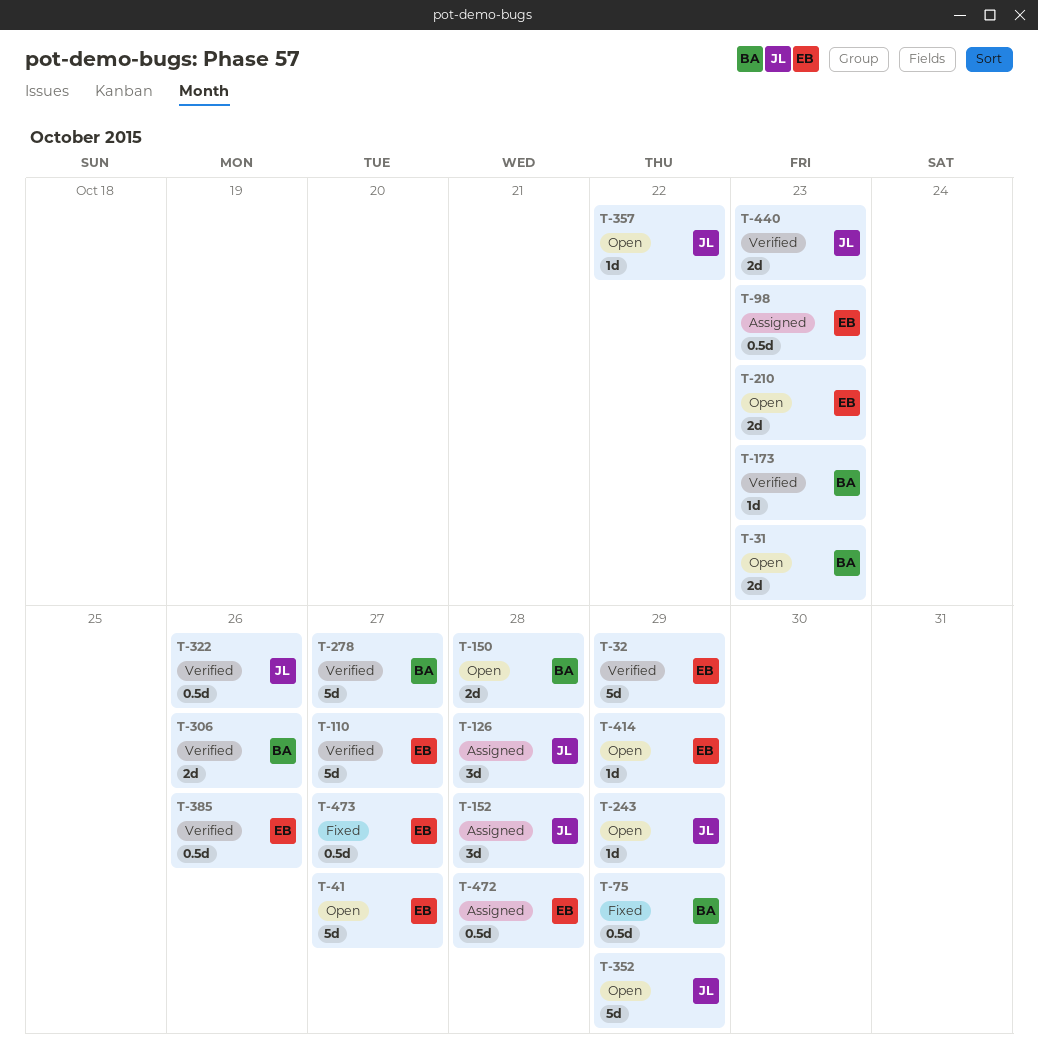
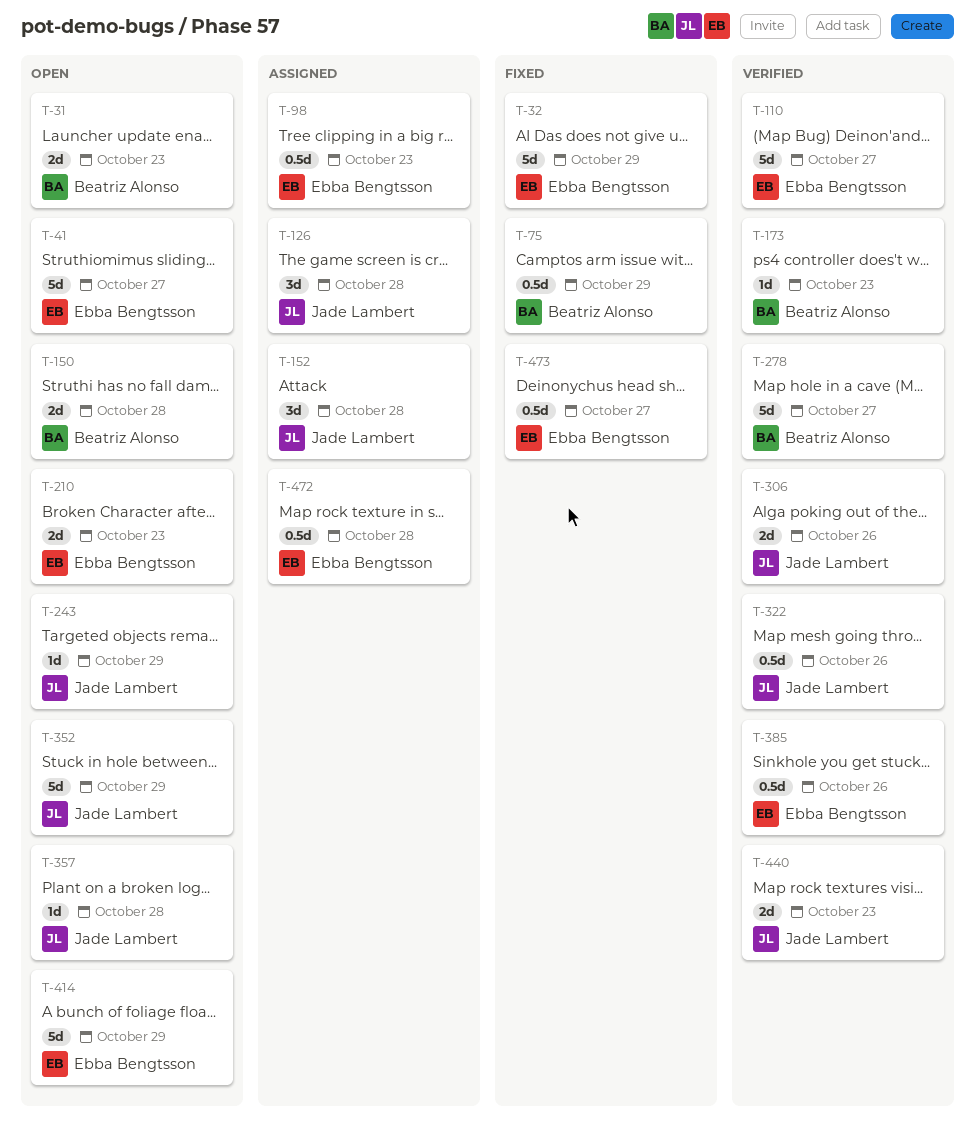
T-32, status: Verified -> Fixed
T-306, owner: Beatriz Alonso -> Jade Lambert
T-357, due: Oct 22 -> Oct 28
T-414, estimate: 1d -> 5d

